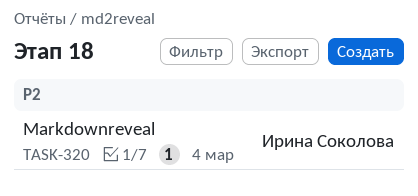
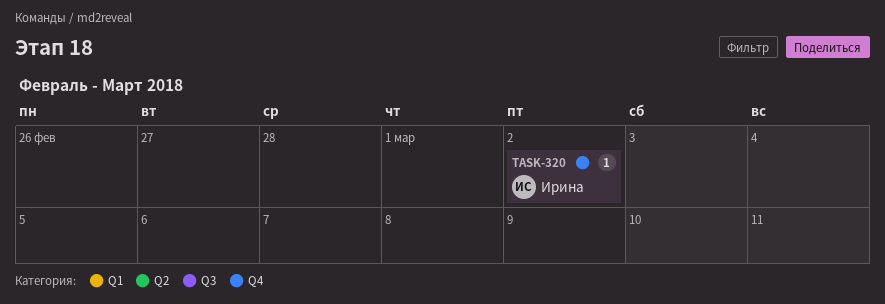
TASK-320, due: Mar 4 -> Mar 2

